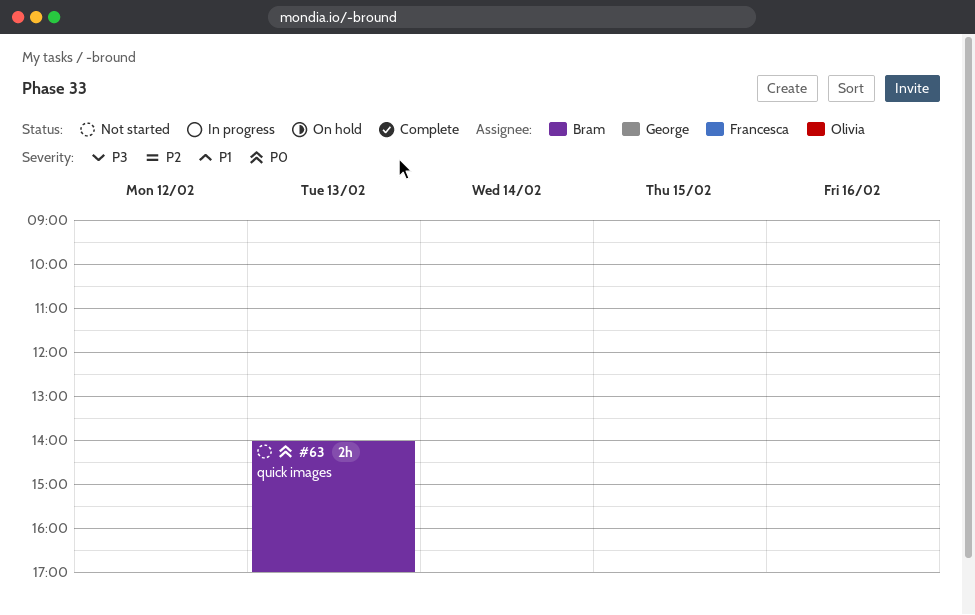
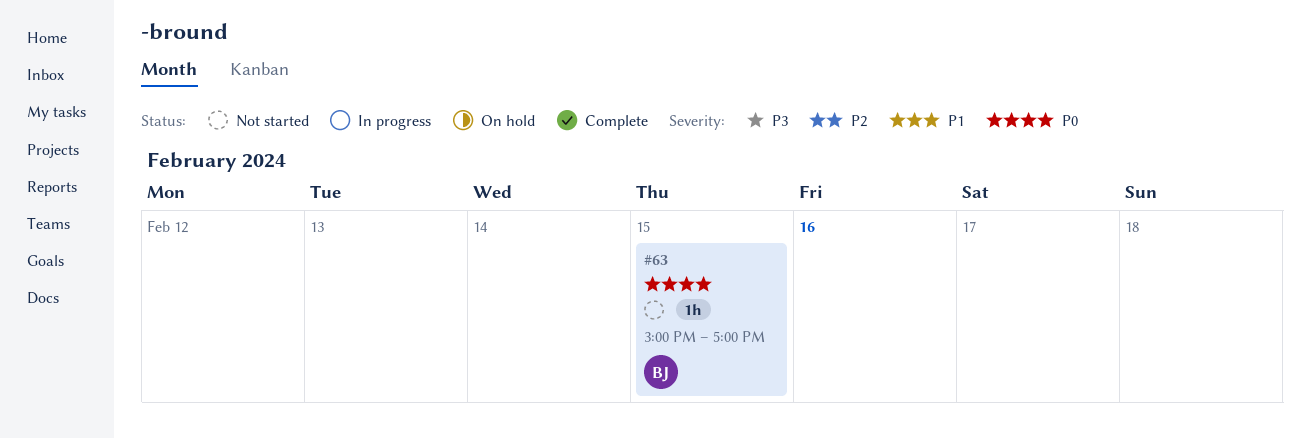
#63, estimate: 2h -> 1h
#63, day: Feb 13 -> Feb 15
#63, begins: 14:00 -> 15:00

